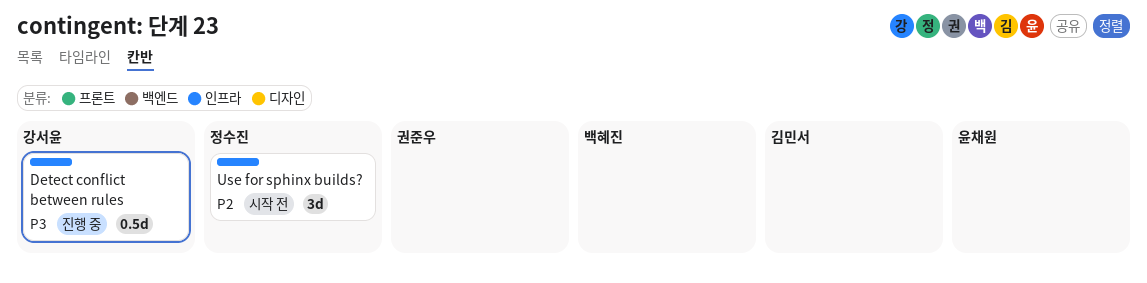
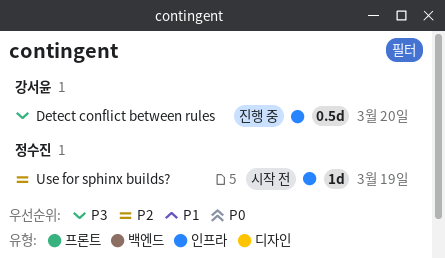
Use for sphinx builds?, estimate: 3d -> 1d

